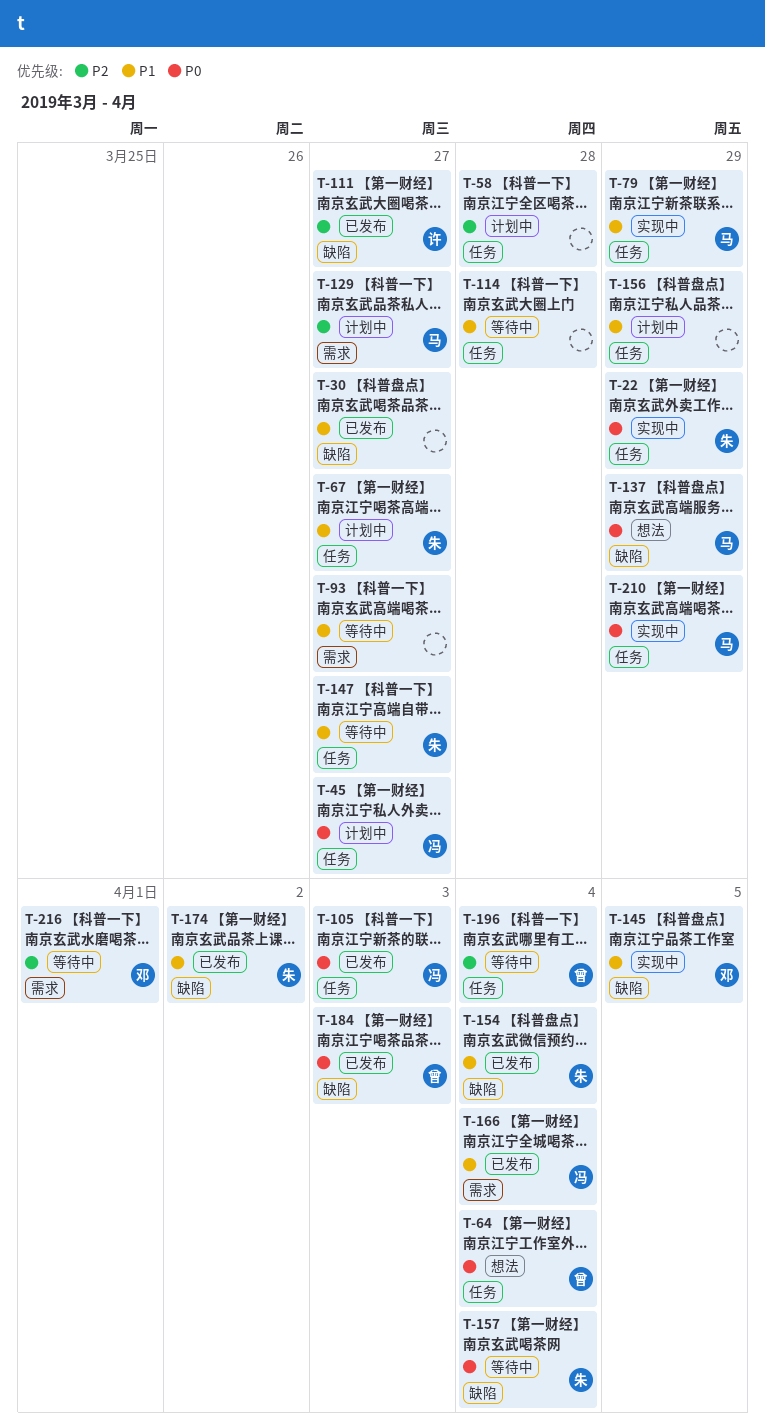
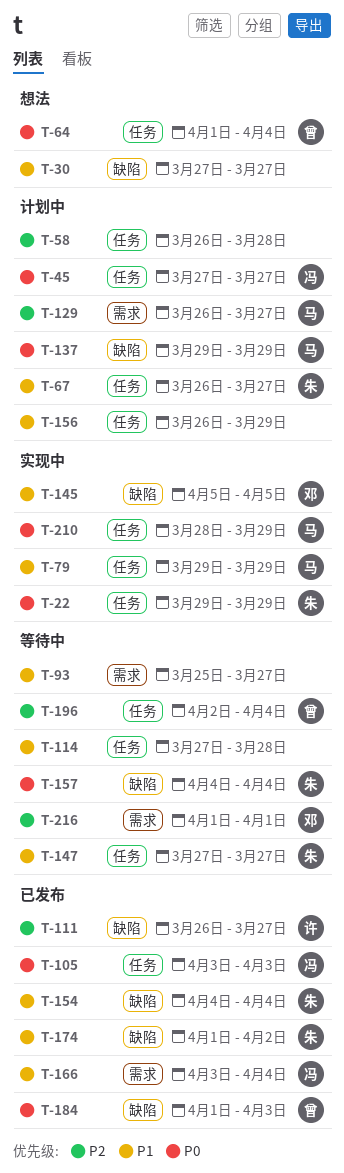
T-30, status: 已发布 -> 想法
T-137, status: 想法 -> 计划中

